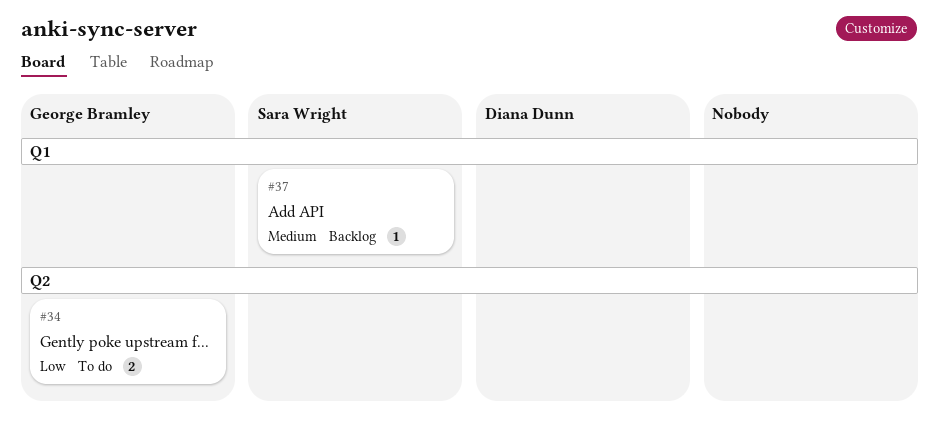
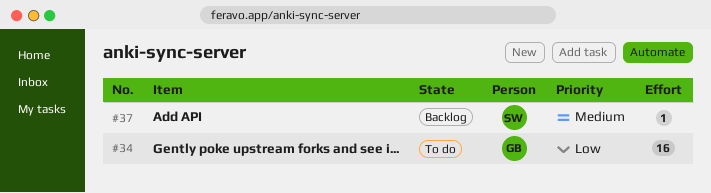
#34, estimate: 2 -> 16

